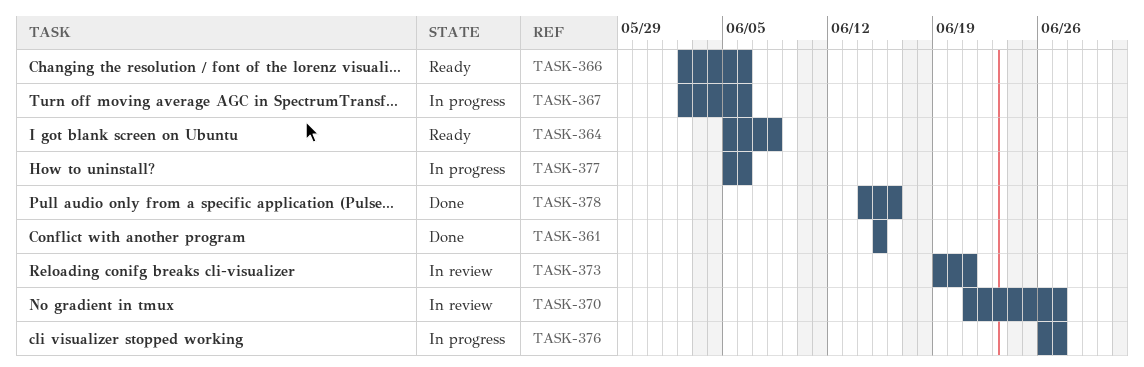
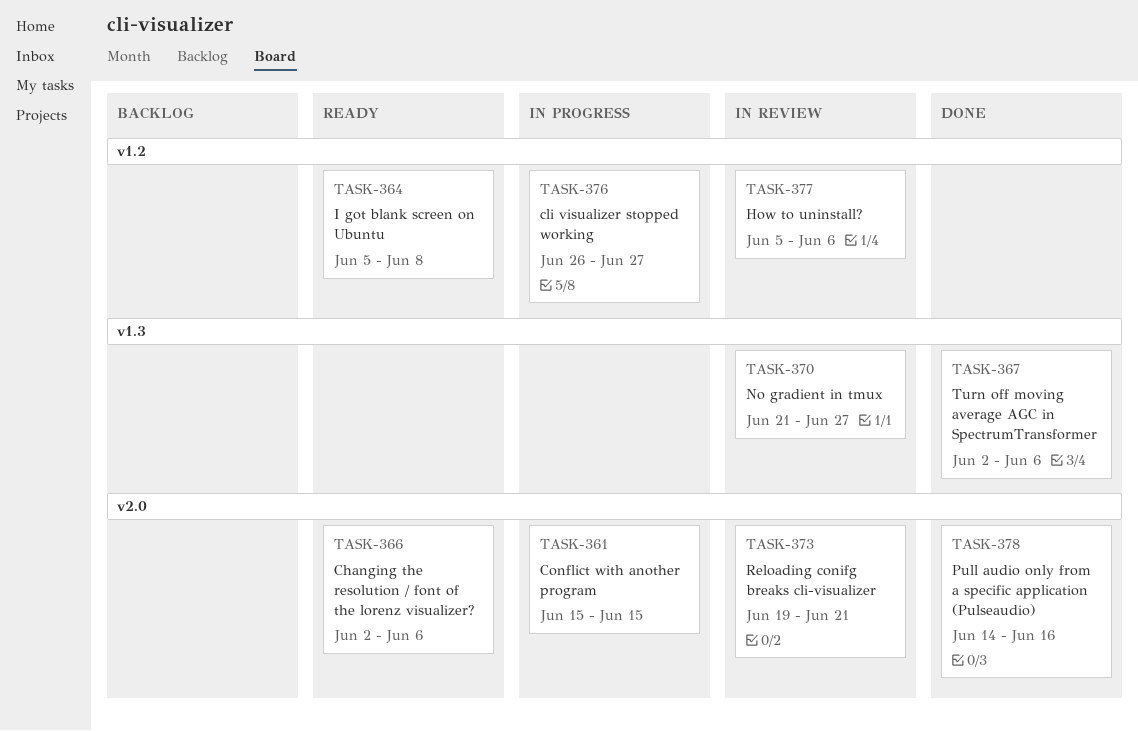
TASK-361, status: Done -> In progress
TASK-367, status: In progress -> Done
TASK-377, status: In progress -> In review

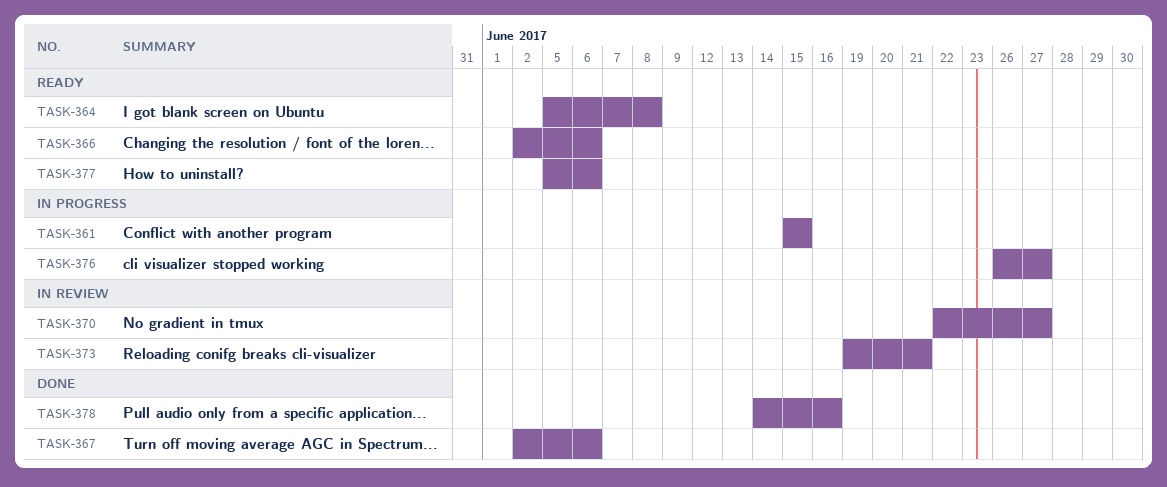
TASK-370, start: Jun 21 -> Jun 22
TASK-377, status: In review -> Ready

